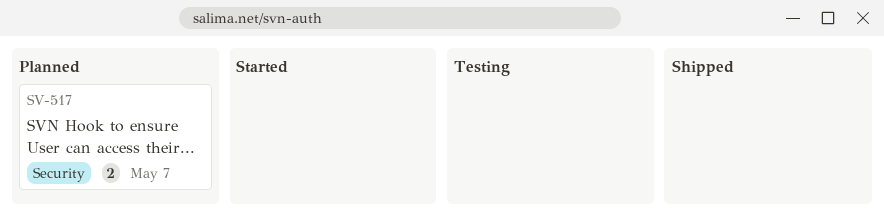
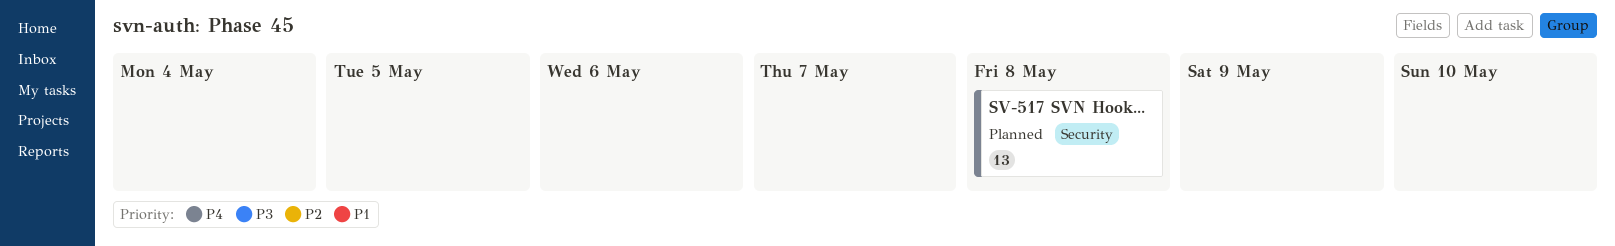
SV-517, estimate: 2 -> 13
SV-517, due: May 7 -> May 8

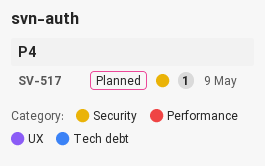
SV-517, estimate: 13 -> 1
SV-517, due: May 8 -> May 9

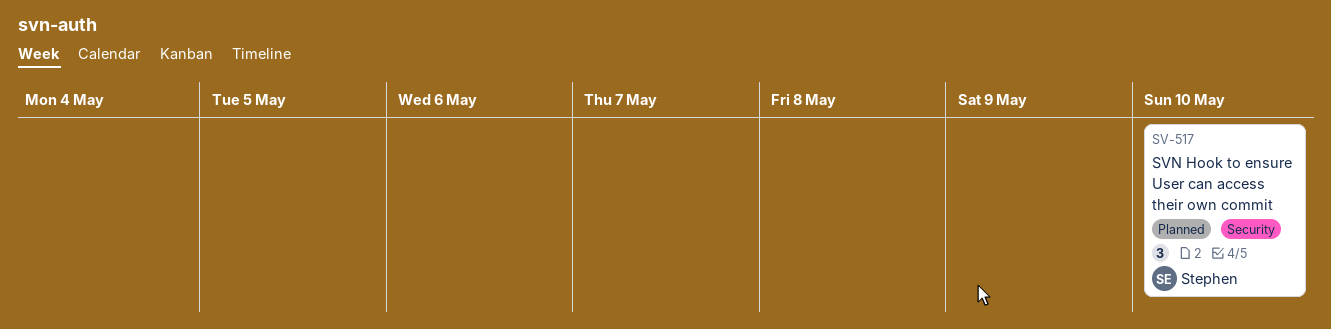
SV-517, estimate: 1 -> 3
SV-517, due: May 9 -> May 10

